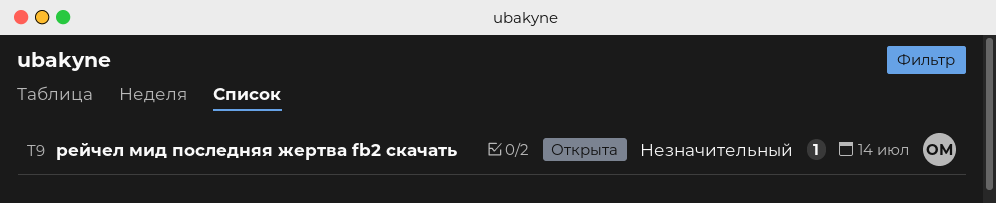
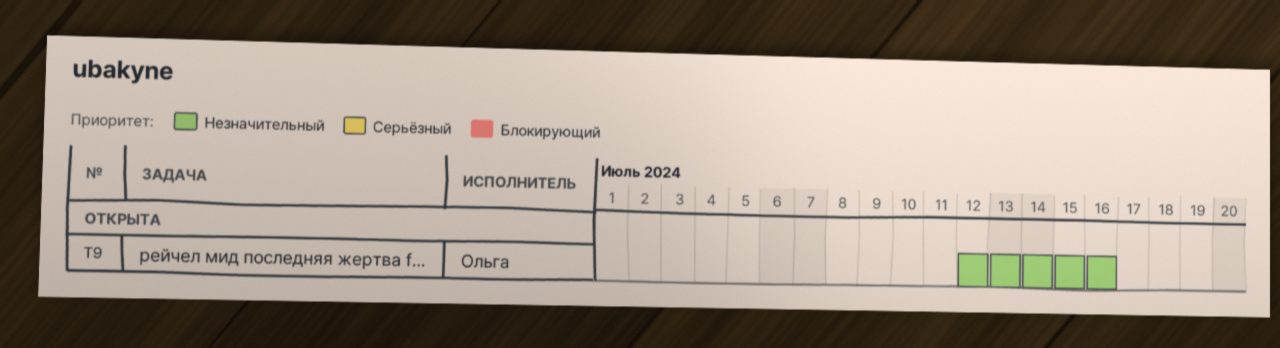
T9, due: Jul 14 -> Jul 16

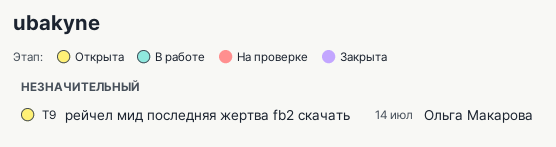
T9, due: Jul 16 -> Jul 14

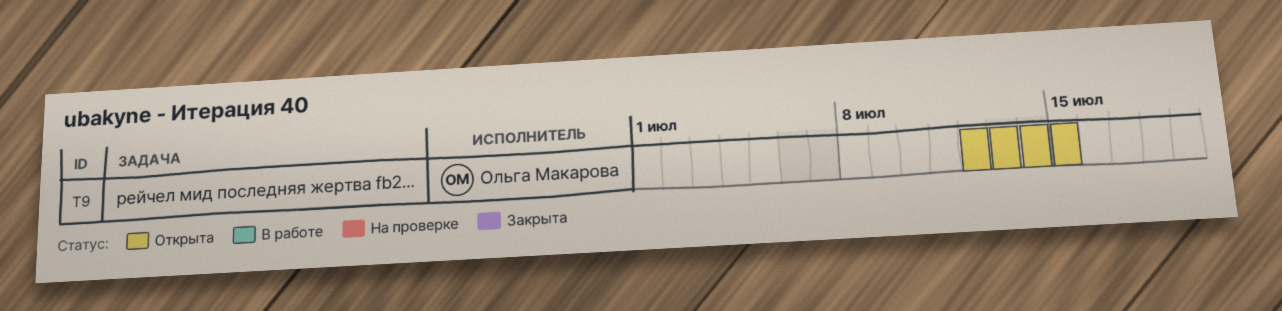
T9, due: Jul 14 -> Jul 15

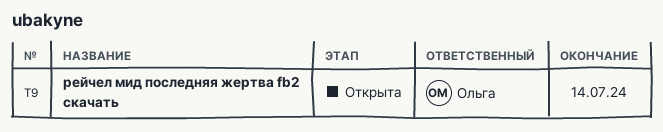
T9, due: Jul 15 -> Jul 14

